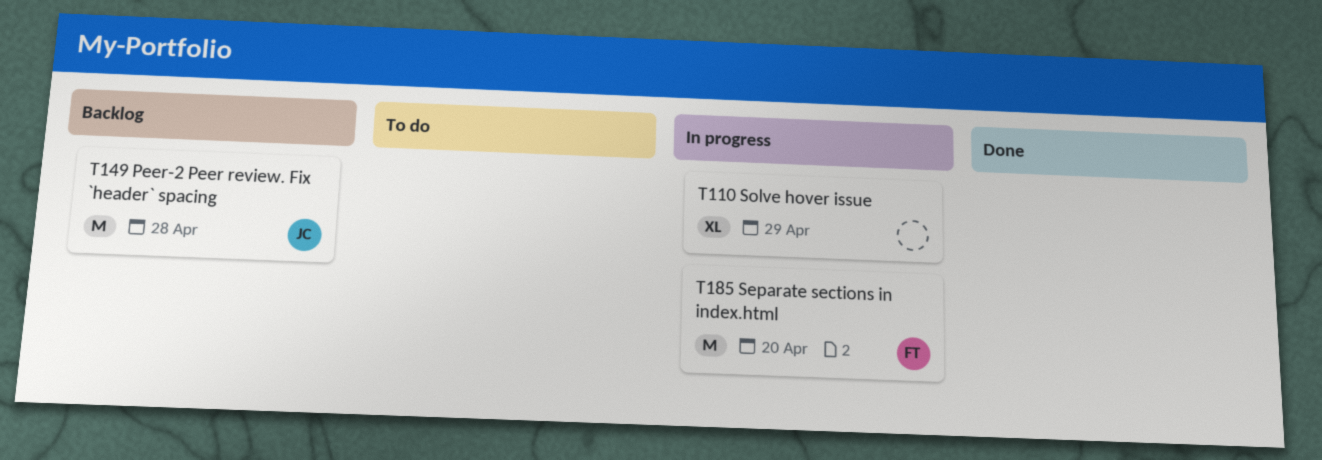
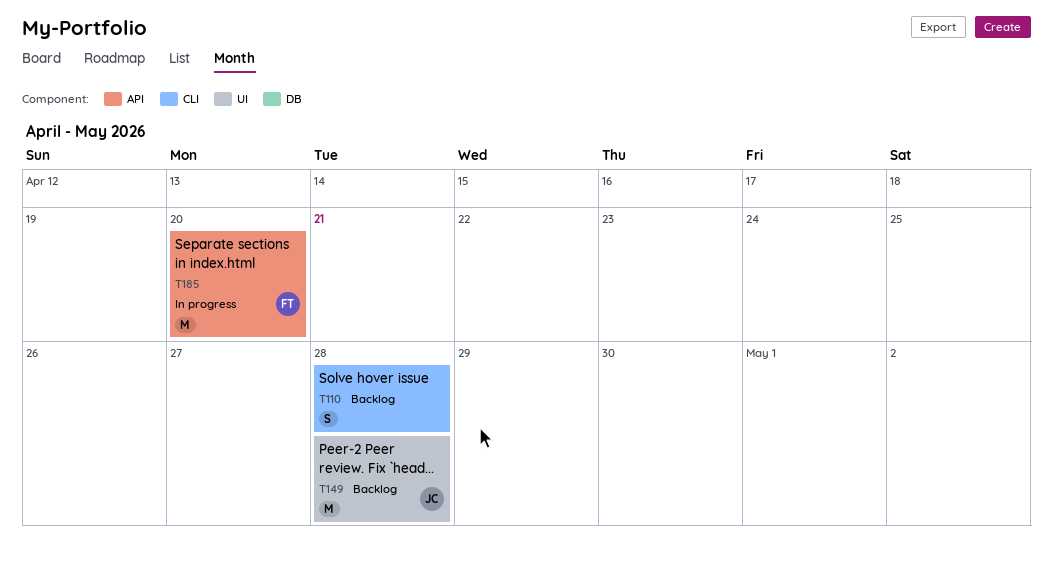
T110, status: In progress -> Backlog
T110, estimate: XL -> S
T110, due: Apr 29 -> Apr 28

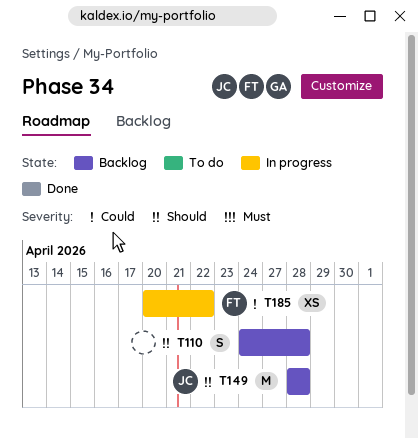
T185, estimate: M -> XS
T185, due: Apr 20 -> Apr 22

